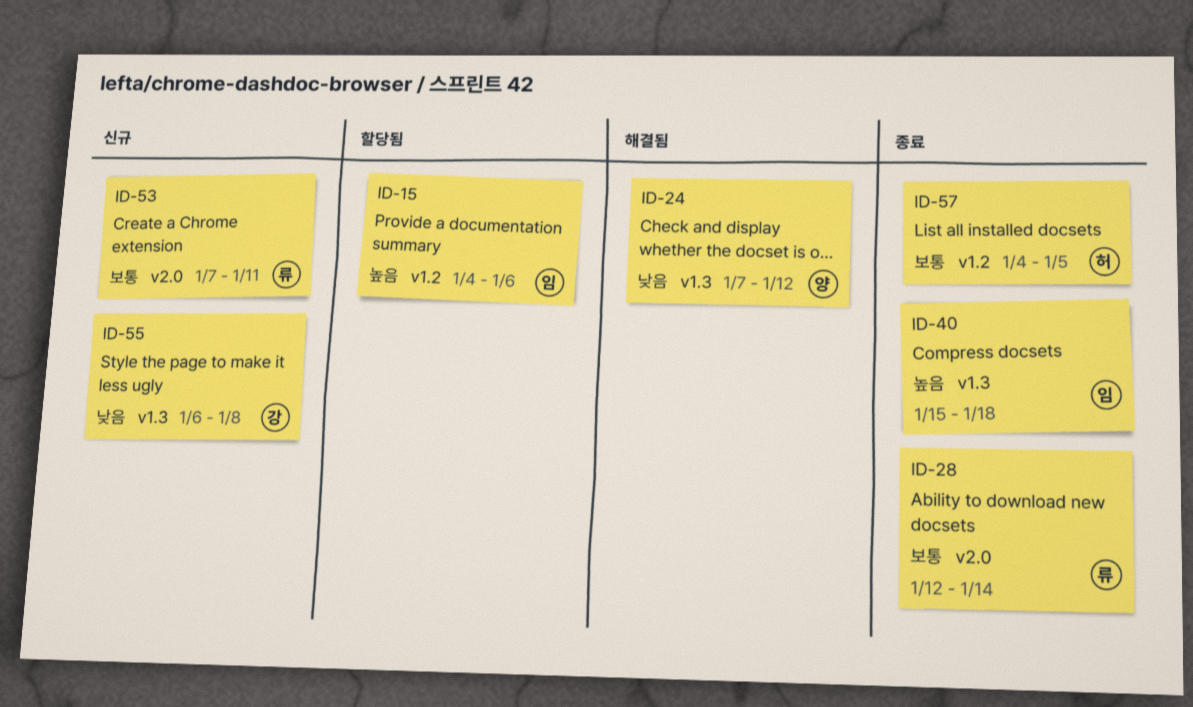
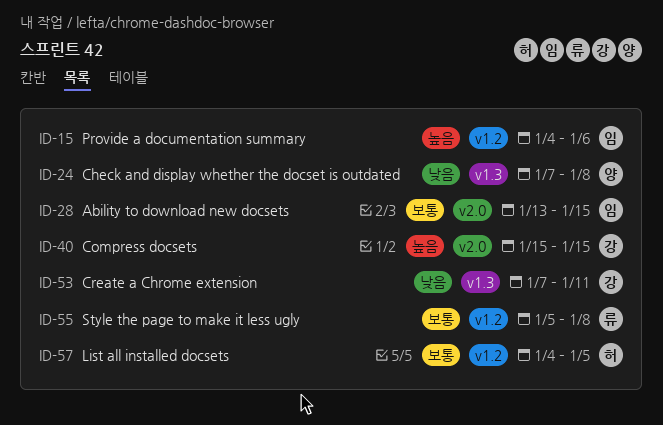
ID-24, due: Jan 12 -> Jan 8
ID-28, owner: 류 -> 임
ID-28, start: Jan 12 -> Jan 13
ID-28, due: Jan 14 -> Jan 15
ID-40, owner: 임 -> 강
ID-40, label: v1.3 -> v2.0
ID-40, due: Jan 18 -> Jan 15
ID-53, owner: 류 -> 강
ID-53, priority: 보통 -> 낮음
ID-53, label: v2.0 -> v1.3
ID-55, owner: 강 -> 류
ID-55, priority: 낮음 -> 보통
ID-55, label: v1.3 -> v1.2
ID-55, start: Jan 6 -> Jan 5

